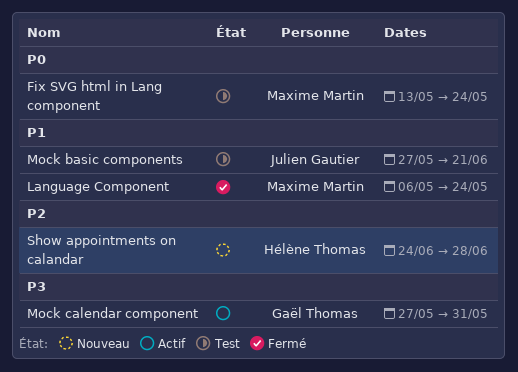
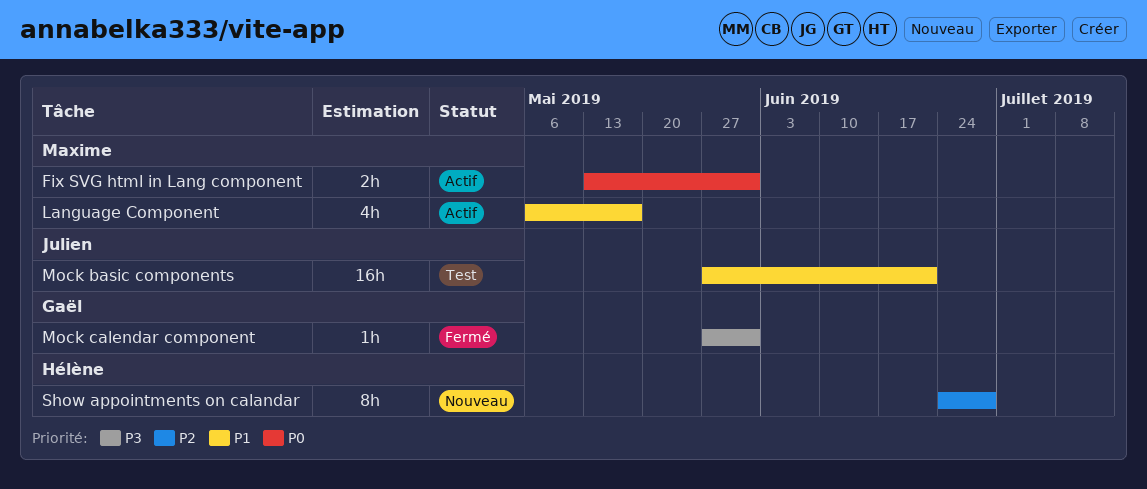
Fix SVG html in Lang component, status: Test -> Actif
Fix SVG html in Lang component, due: May 24 -> May 31
Language Component, status: Fermé -> Actif
Language Component, due: May 24 -> May 17
Mock calendar component, status: Actif -> Fermé

